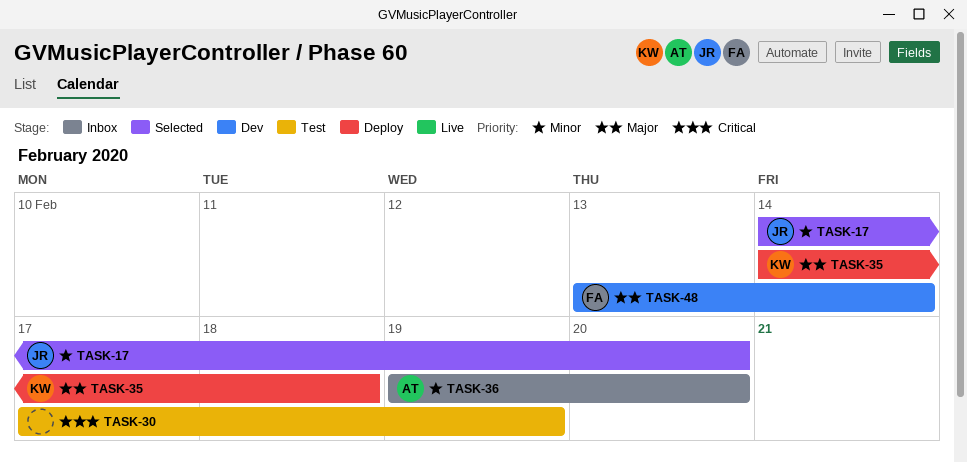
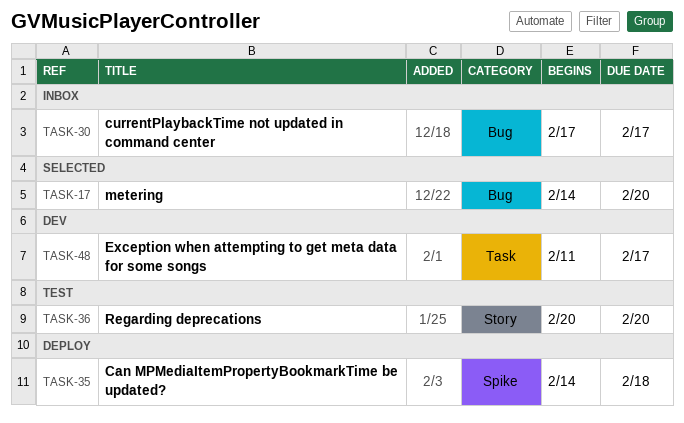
TASK-30, status: Test -> Inbox
TASK-30, due: Feb 19 -> Feb 17
TASK-36, status: Inbox -> Test
TASK-36, start: Feb 19 -> Feb 20
TASK-48, start: Feb 13 -> Feb 11
TASK-48, due: Feb 14 -> Feb 17

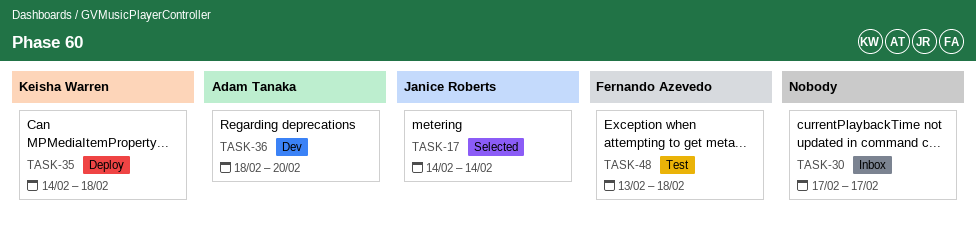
TASK-17, due: Feb 20 -> Feb 14
TASK-36, status: Test -> Dev
TASK-36, start: Feb 20 -> Feb 18
TASK-48, status: Dev -> Test
TASK-48, start: Feb 11 -> Feb 13
TASK-48, due: Feb 17 -> Feb 18

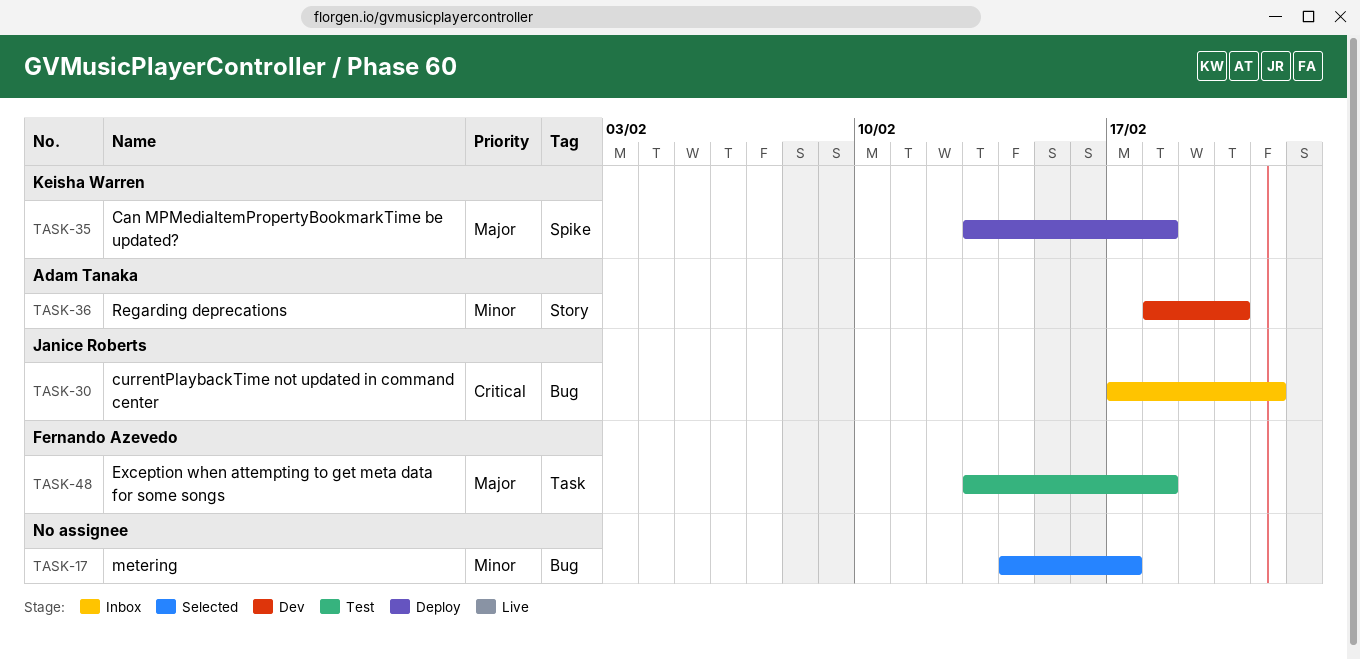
TASK-17, owner: Janice Roberts -> none
TASK-17, due: Feb 14 -> Feb 17
TASK-30, owner: none -> Janice Roberts
TASK-30, due: Feb 17 -> Feb 21
TASK-35, start: Feb 14 -> Feb 13

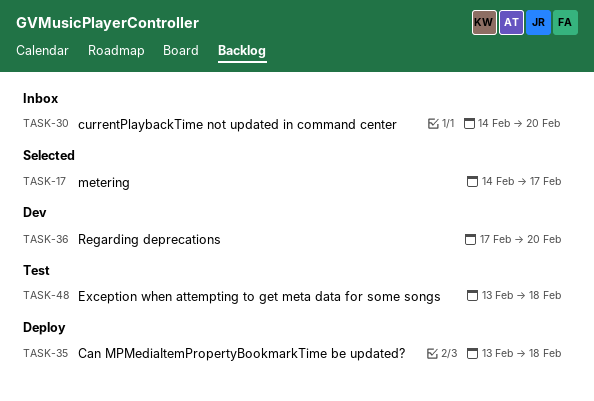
TASK-30, start: Feb 17 -> Feb 14
TASK-30, due: Feb 21 -> Feb 20
TASK-36, start: Feb 18 -> Feb 17

